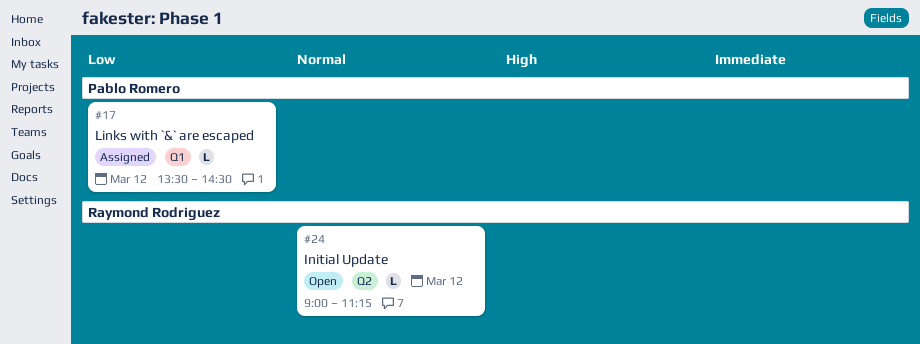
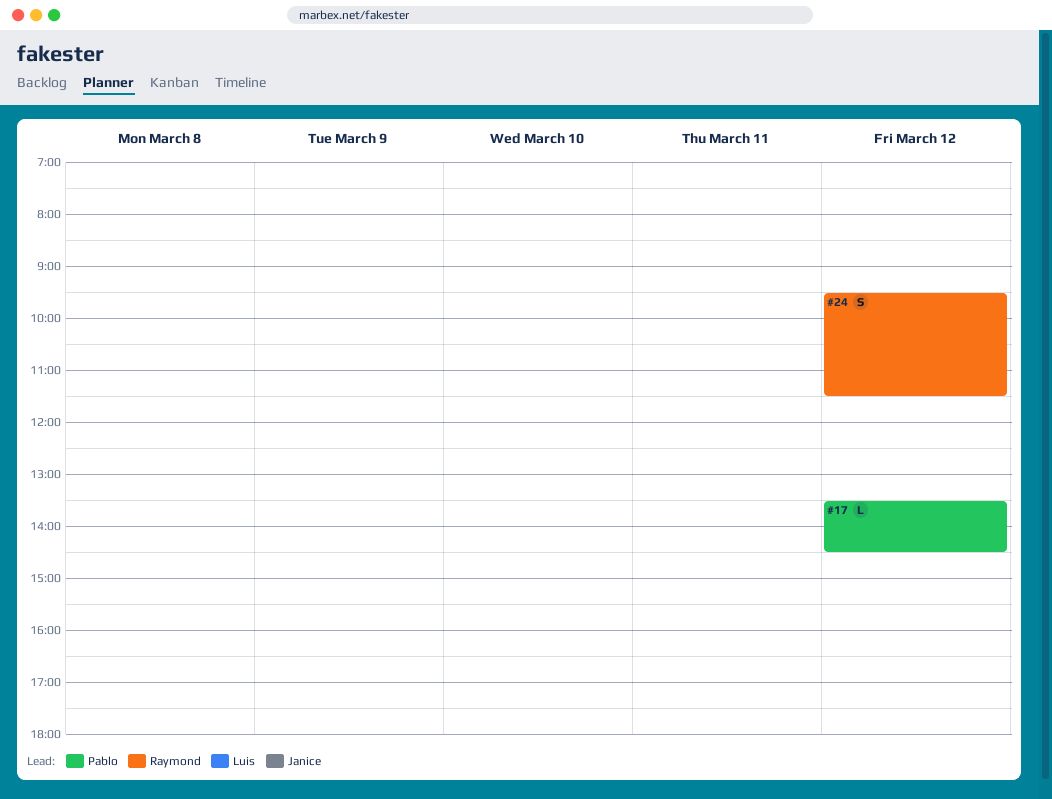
#24, estimate: L -> S
#24, begins: 09:00 -> 09:30
#24, ends: 11:15 -> 11:30

